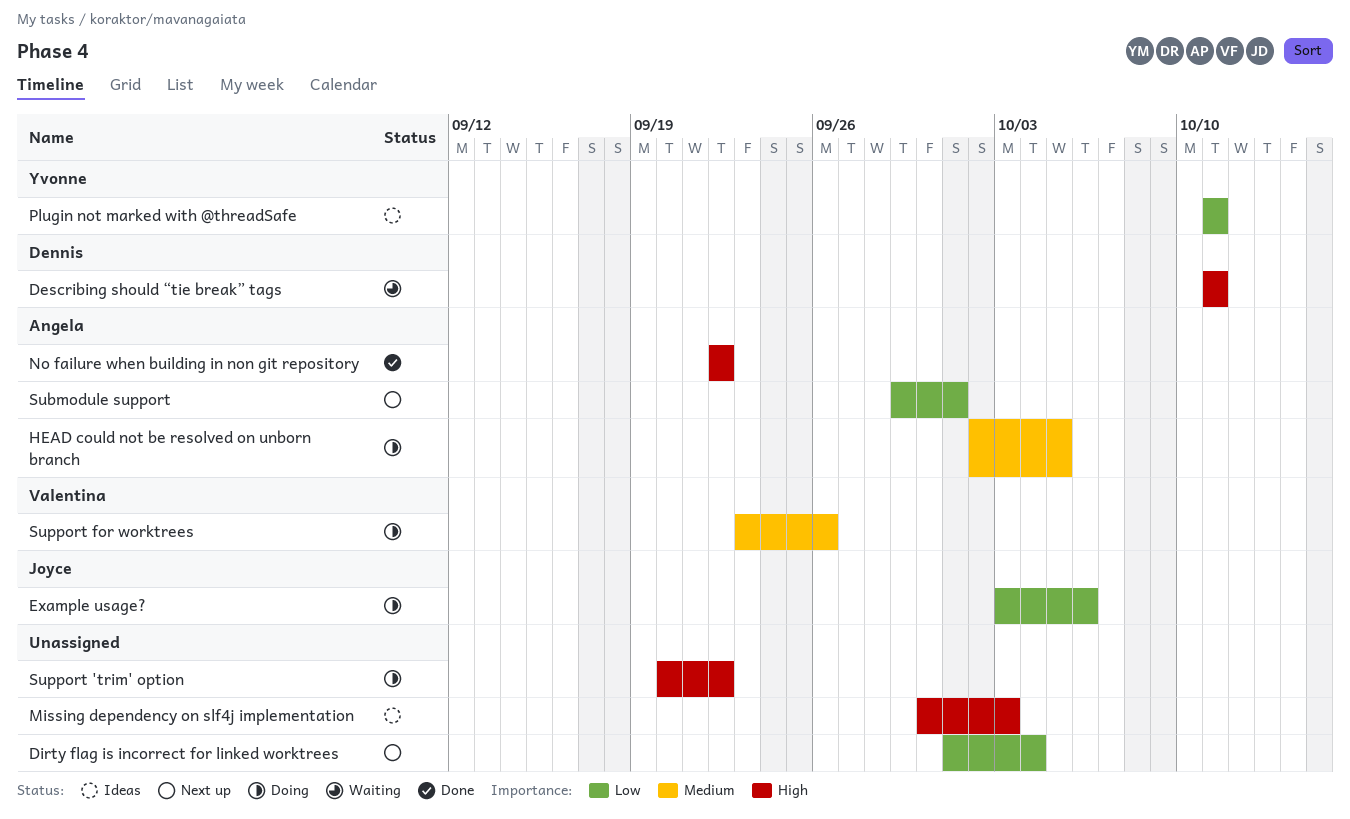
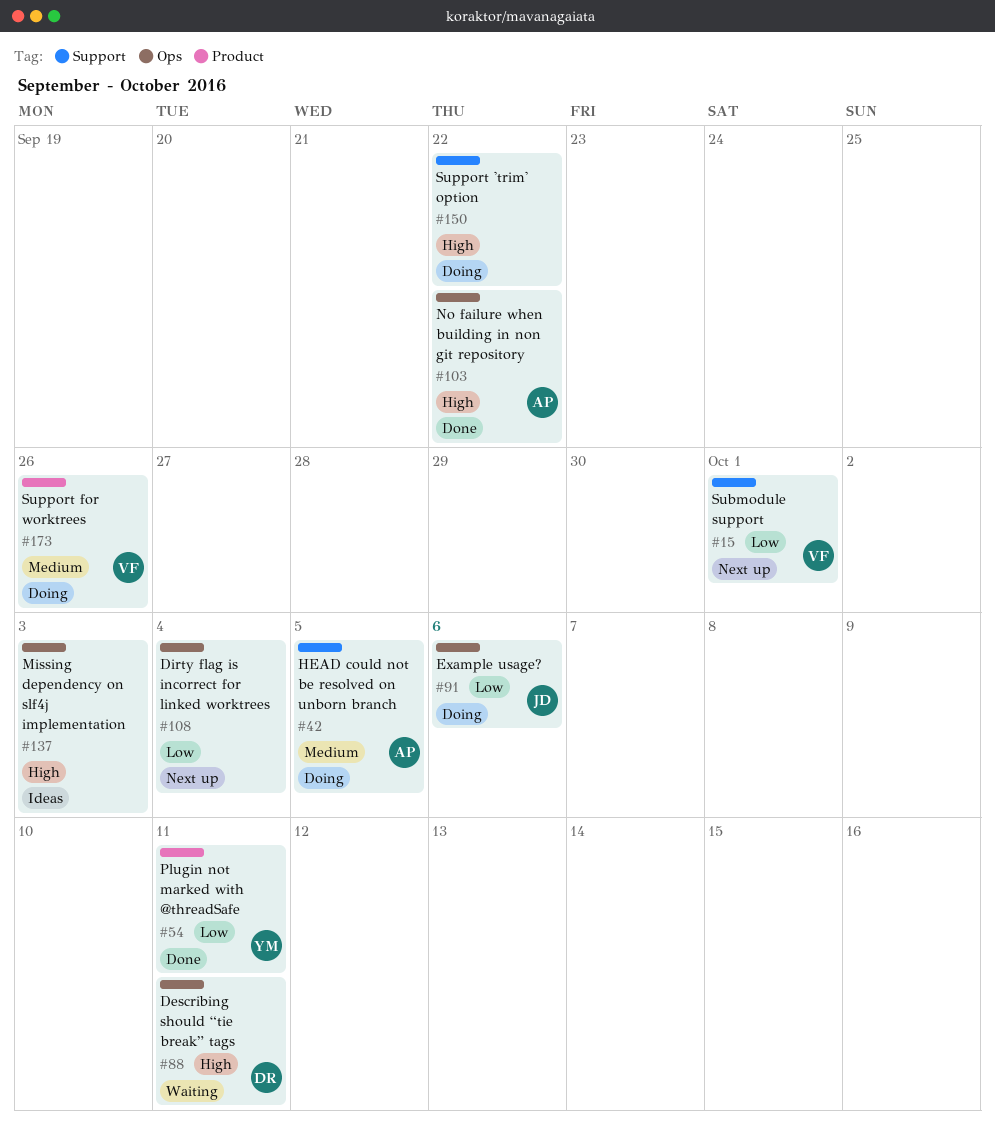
Plugin not marked with @threadSafe, status: Ideas -> Done
Submodule support, owner: Angela -> Valentina

